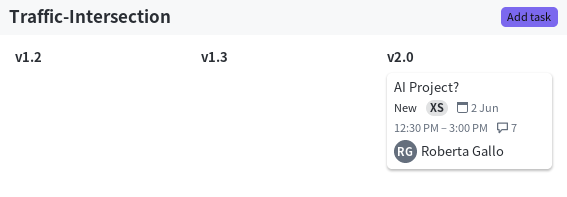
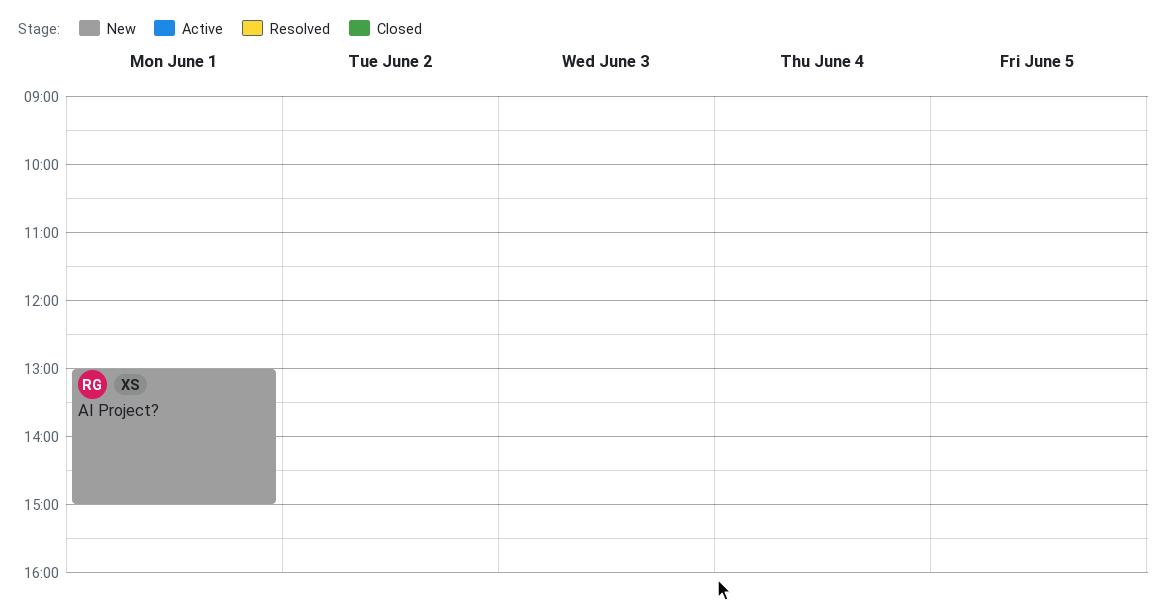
AI Project?, day: Jun 2 -> Jun 1
AI Project?, begins: 12:30 -> 13:00

